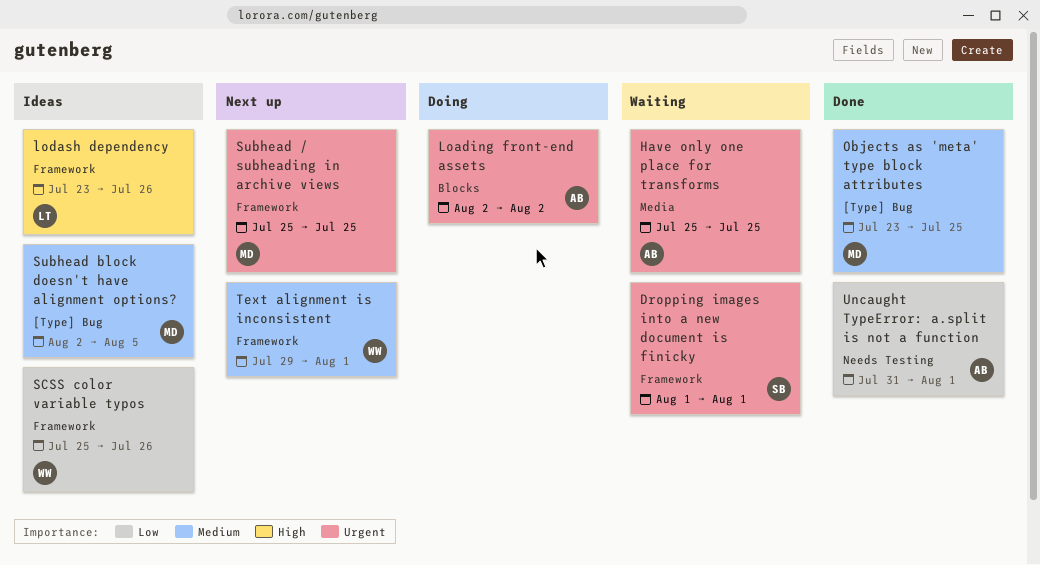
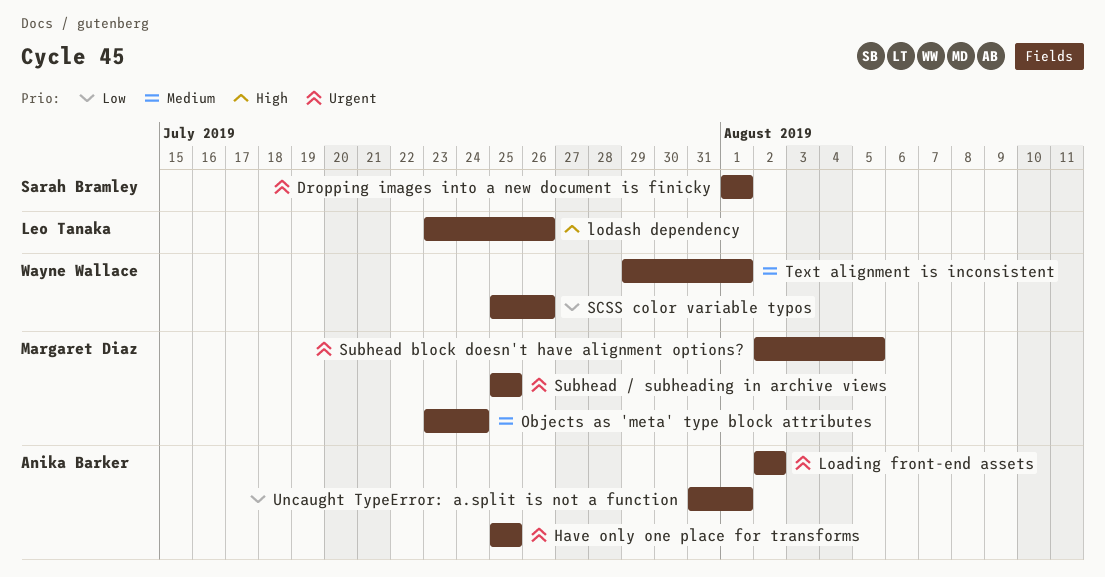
Objects as 'meta' type block attributes, due: Jul 25 -> Jul 24
Subhead block doesn't have alignment options?, priority: Medium -> Urgent

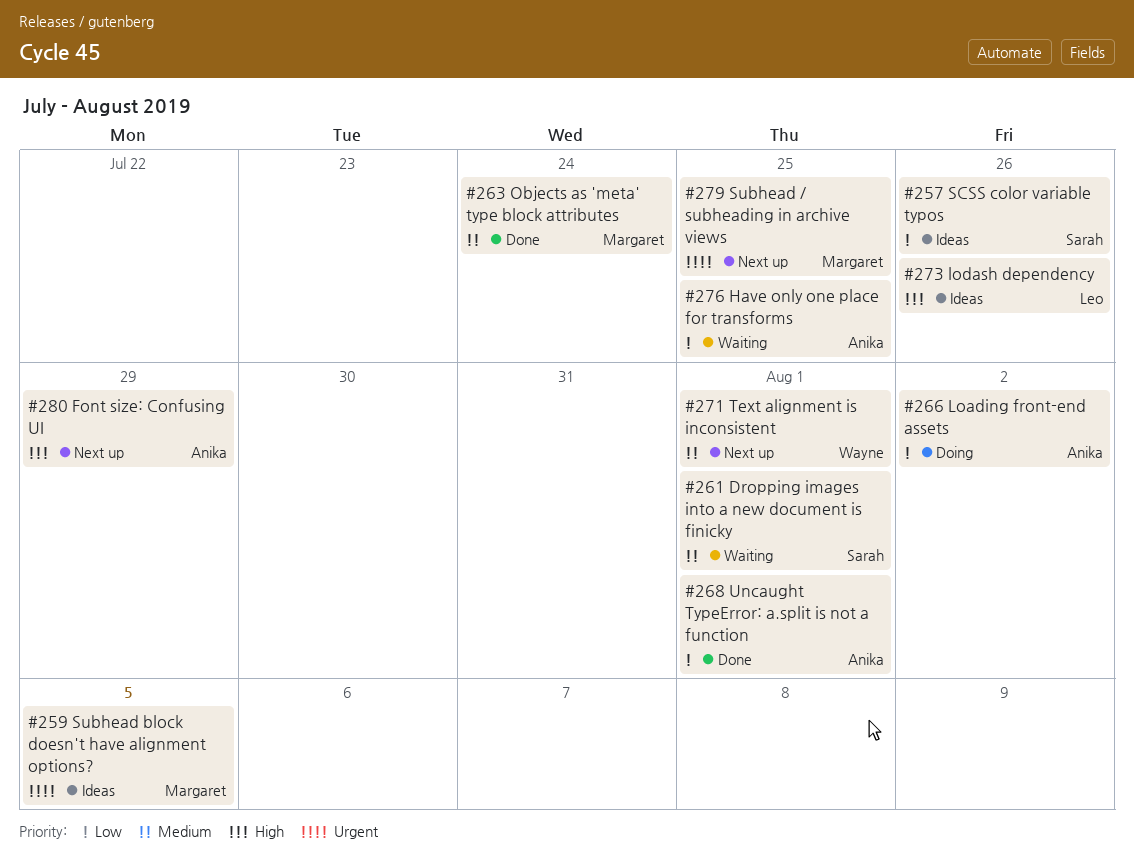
Dropping images into a new document is finicky, priority: Urgent -> Medium
Font size: Confusing UI: none -> present
Have only one place for transforms, priority: Urgent -> Low
Loading front-end assets, priority: Urgent -> Low
SCSS color variable typos, owner: Wayne Wallace -> Sarah Bramley

